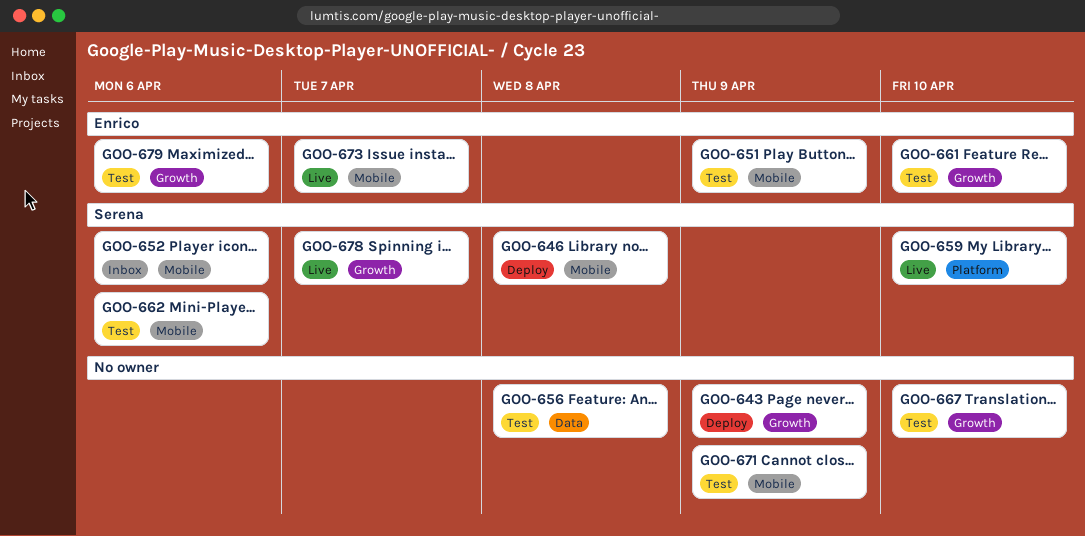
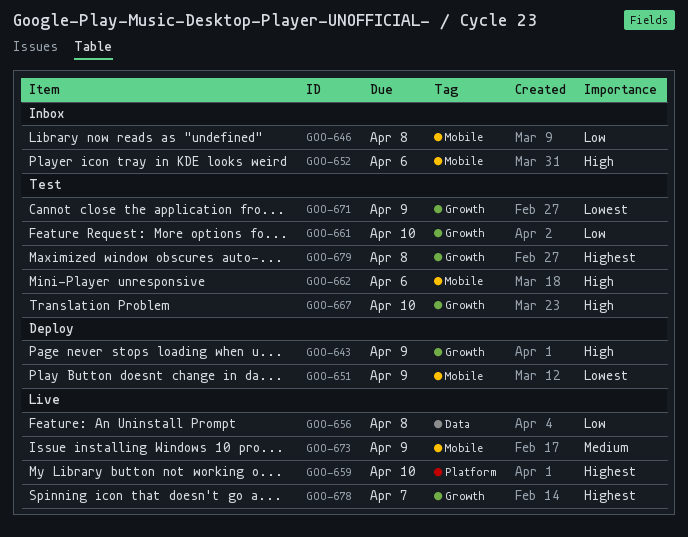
GOO-646, status: Deploy -> Inbox
GOO-651, status: Test -> Deploy
GOO-656, status: Test -> Live
GOO-671, label: Mobile -> Growth
GOO-673, due: Apr 7 -> Apr 9
GOO-679, due: Apr 6 -> Apr 8

